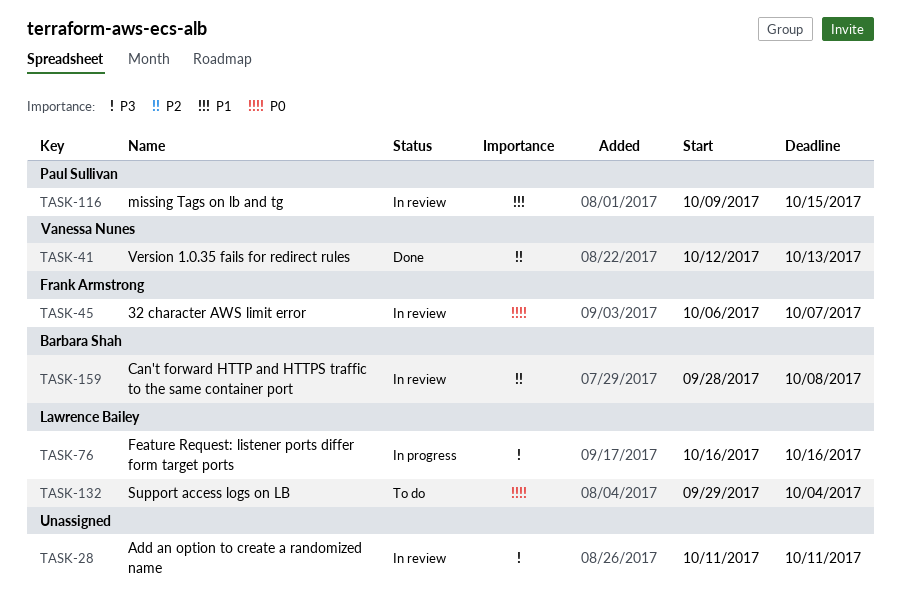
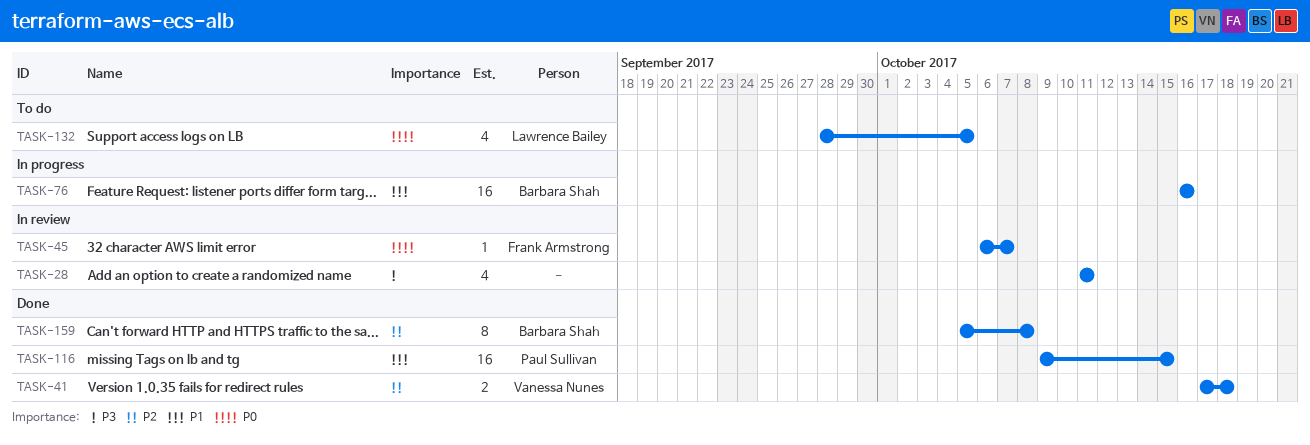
TASK-41, start: Oct 12 -> Oct 17
TASK-41, due: Oct 13 -> Oct 18
TASK-76, owner: Lawrence Bailey -> Barbara Shah
TASK-76, priority: P3 -> P1
TASK-116, status: In review -> Done
TASK-132, start: Sep 29 -> Sep 28
TASK-132, due: Oct 4 -> Oct 5
TASK-159, status: In review -> Done
TASK-159, start: Sep 28 -> Oct 5

